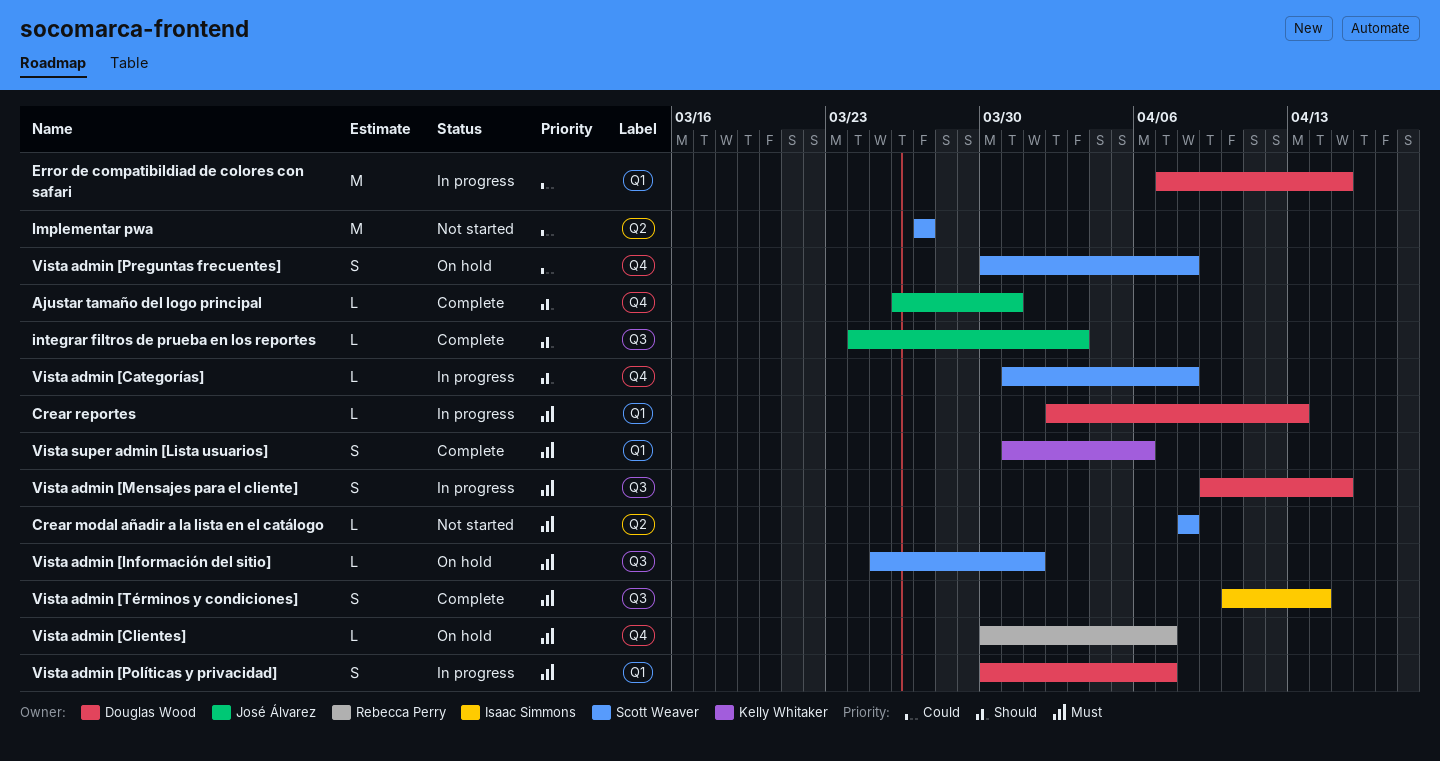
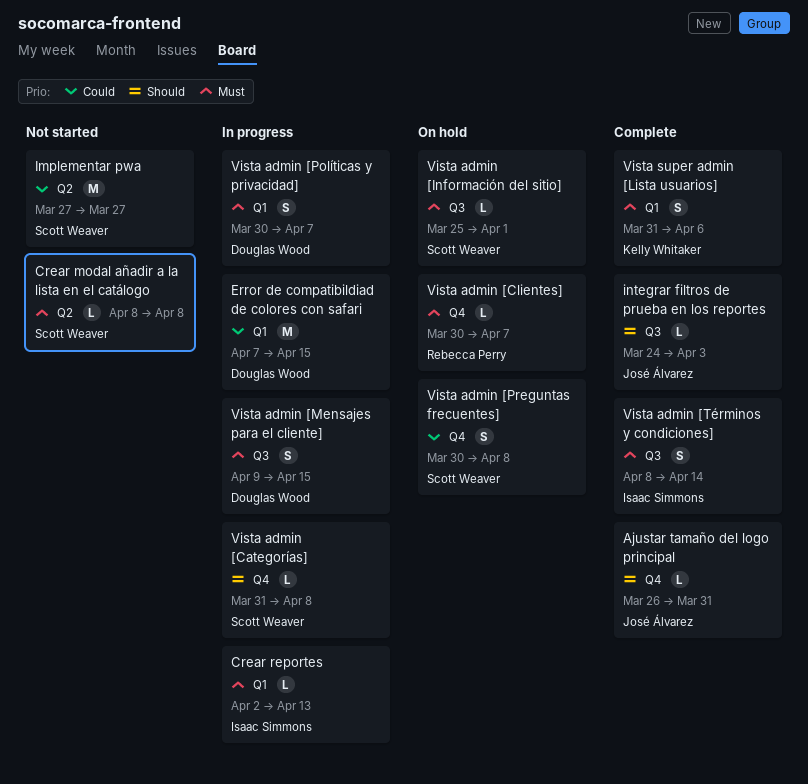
Crear reportes, owner: Douglas Wood -> Isaac Simmons
Vista admin [Términos y condiciones], start: Apr 10 -> Apr 8

